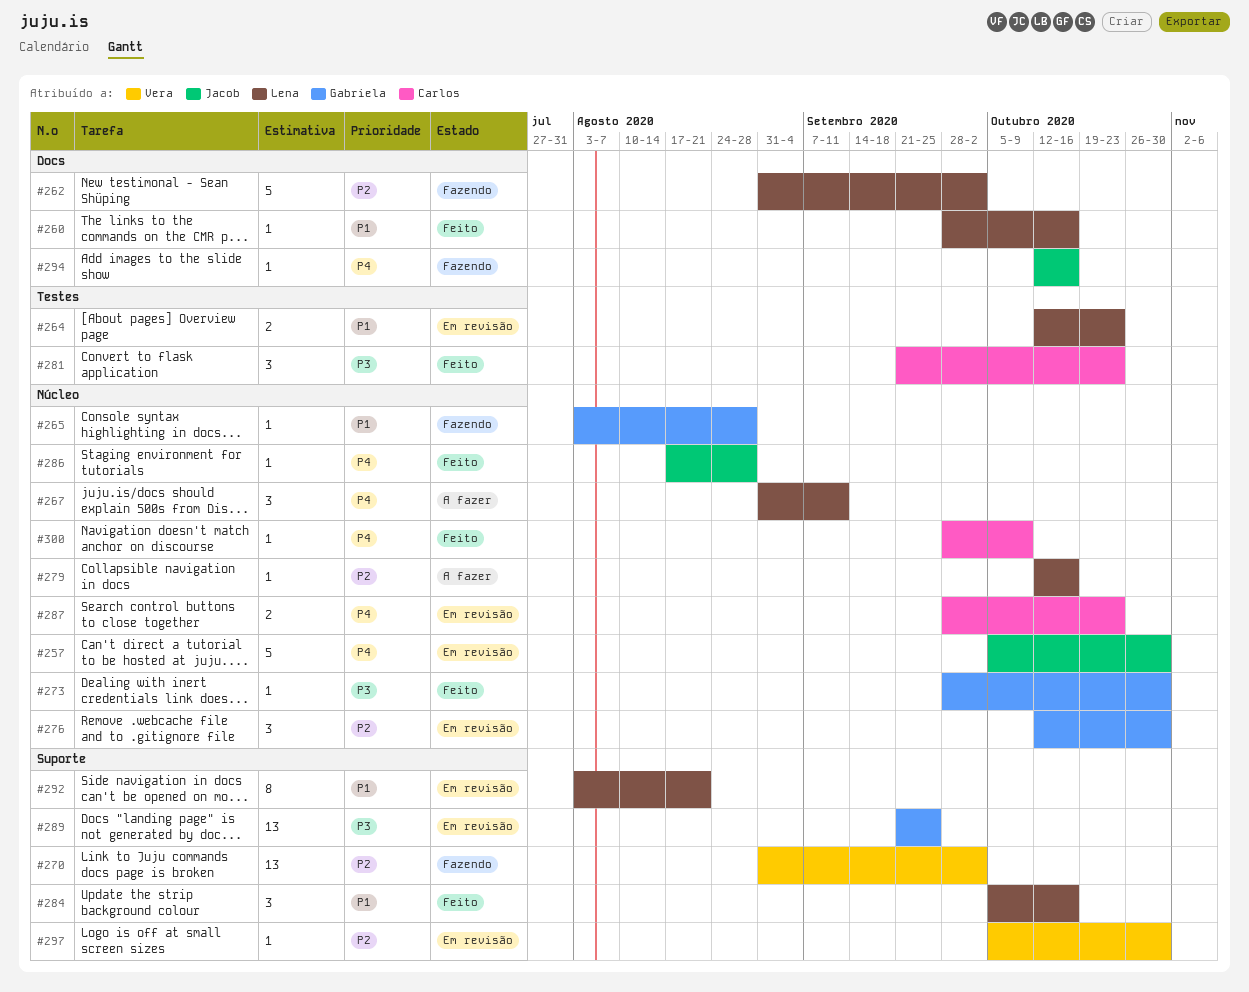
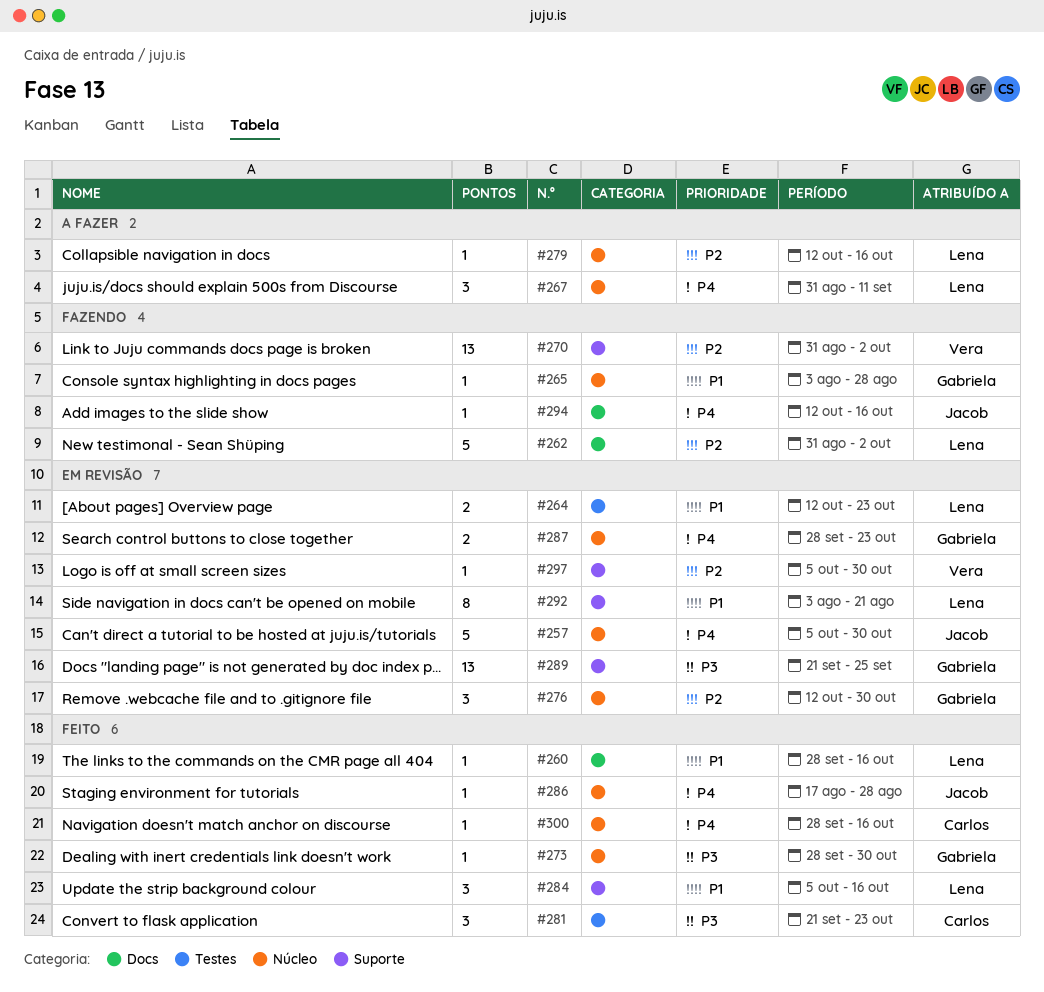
#287, owner: Carlos -> Gabriela
#300, due: Oct 9 -> Oct 16

